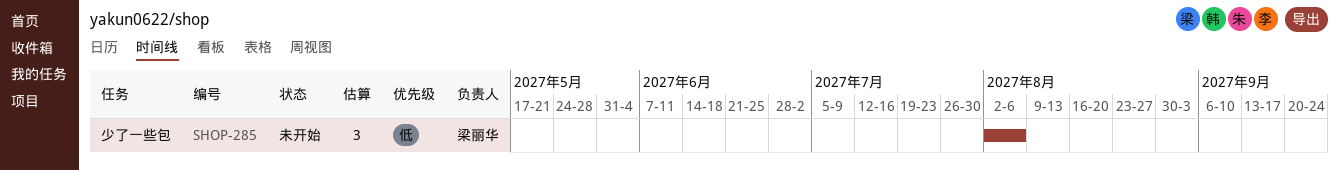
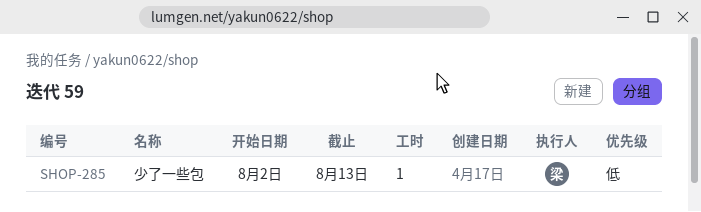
SHOP-285, estimate: 3 -> 1
SHOP-285, due: Aug 6 -> Aug 13

